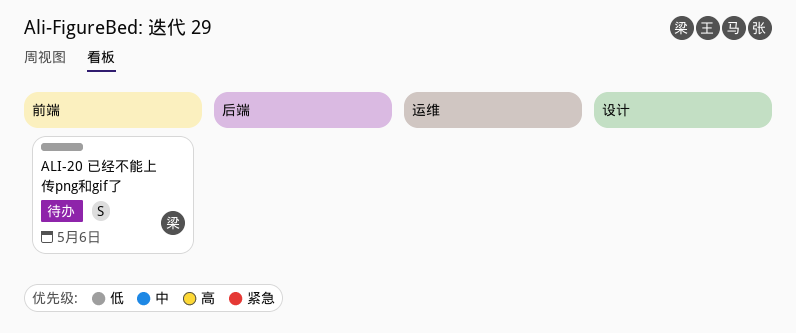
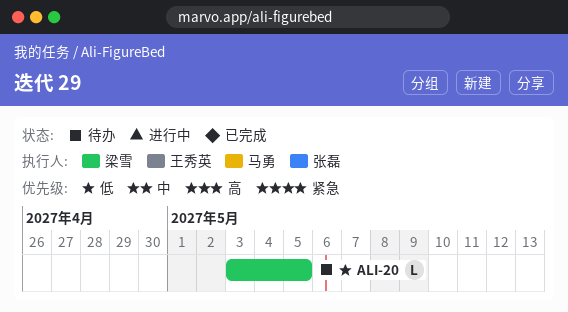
ALI-20, estimate: S -> L
ALI-20, due: May 6 -> May 5

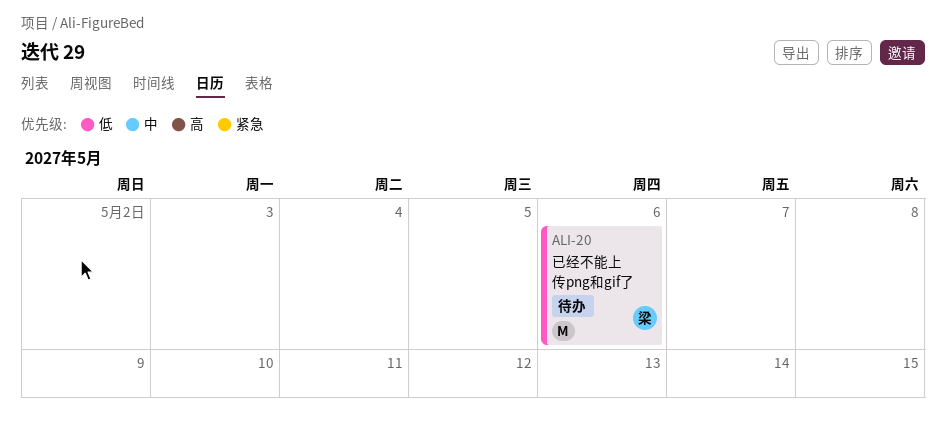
ALI-20, estimate: L -> M
ALI-20, due: May 5 -> May 6

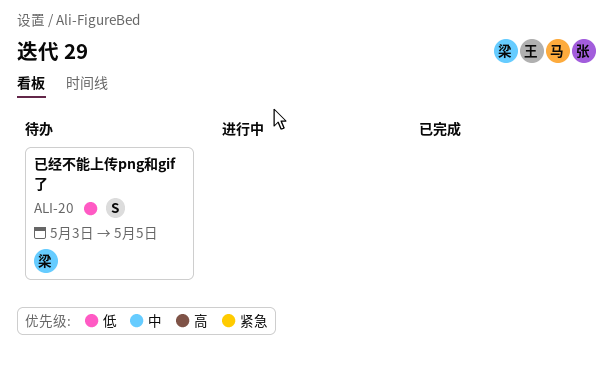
ALI-20, estimate: M -> S
ALI-20, due: May 6 -> May 5

